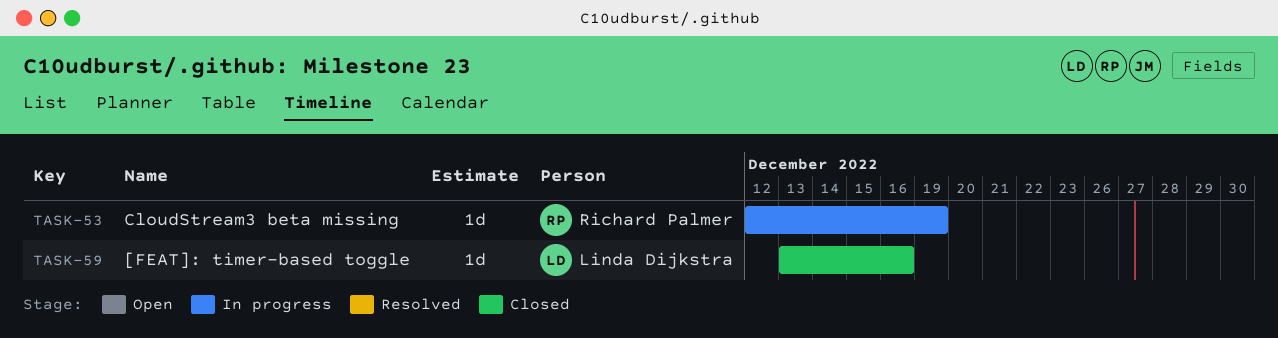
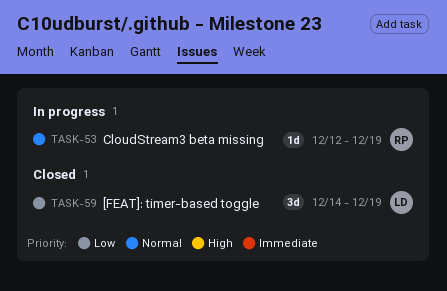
TASK-59, estimate: 1d -> 3d
TASK-59, start: Dec 13 -> Dec 14
TASK-59, due: Dec 16 -> Dec 19

